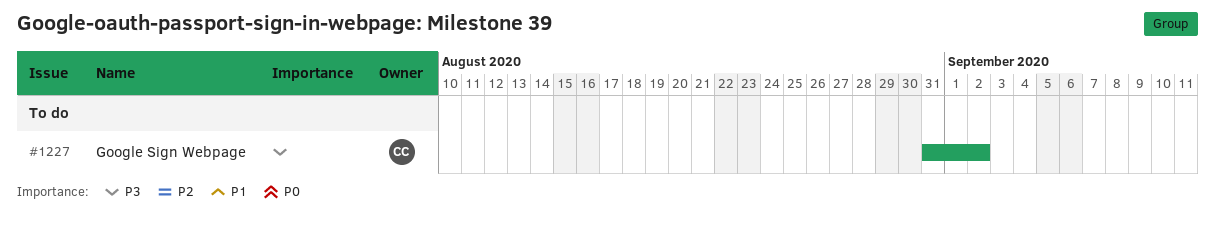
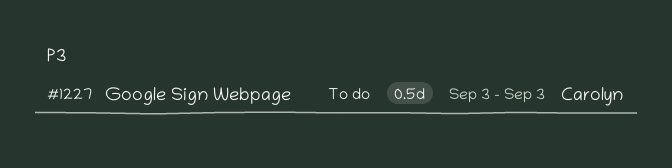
#1227, start: Aug 31 -> Sep 3
#1227, due: Sep 2 -> Sep 3

